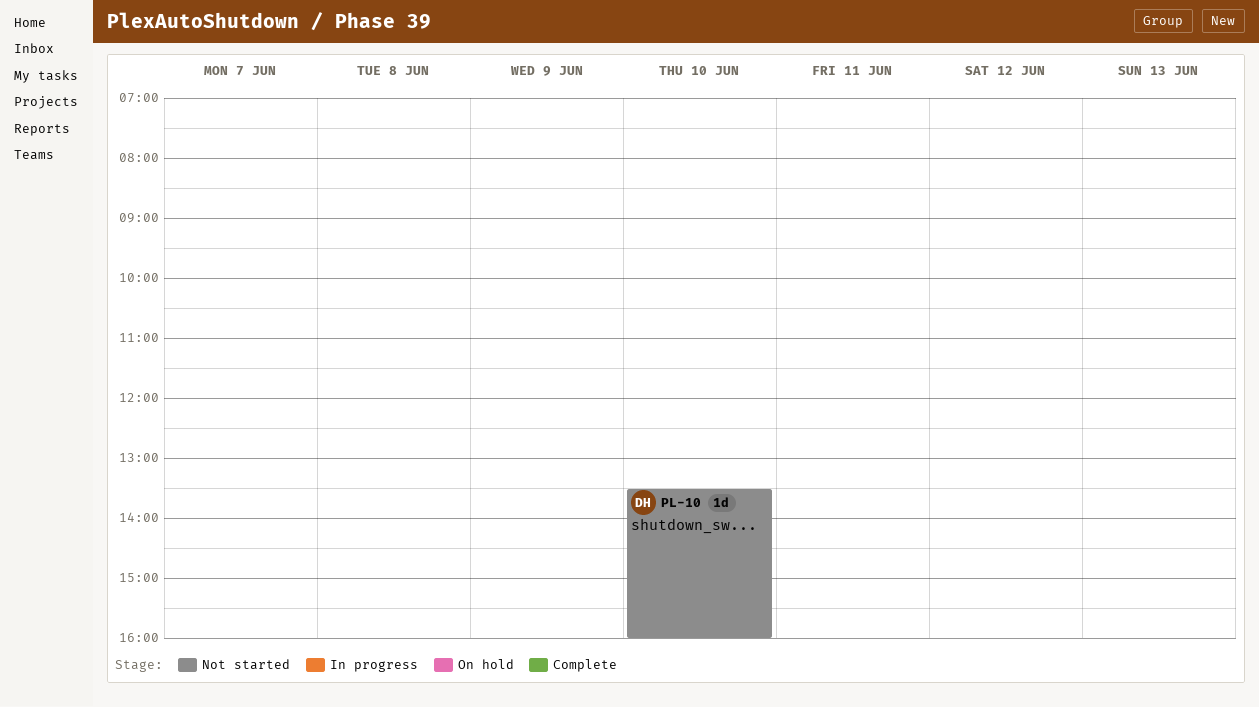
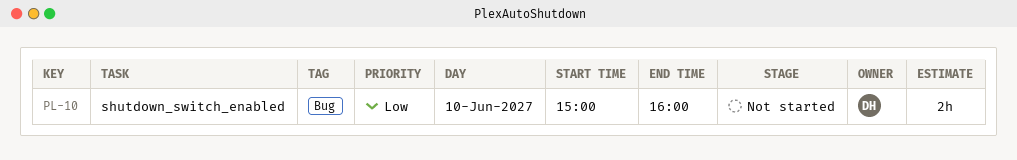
PL-10, estimate: 1d -> 2h
PL-10, begins: 13:30 -> 15:00

